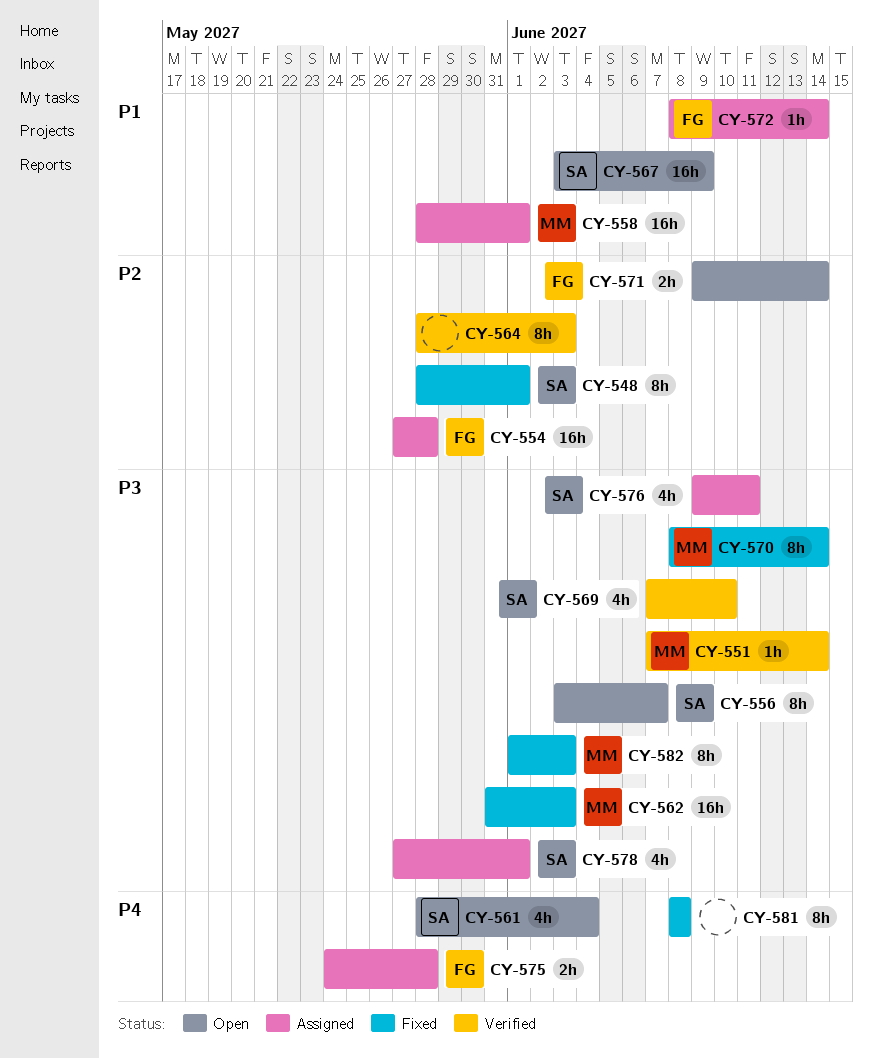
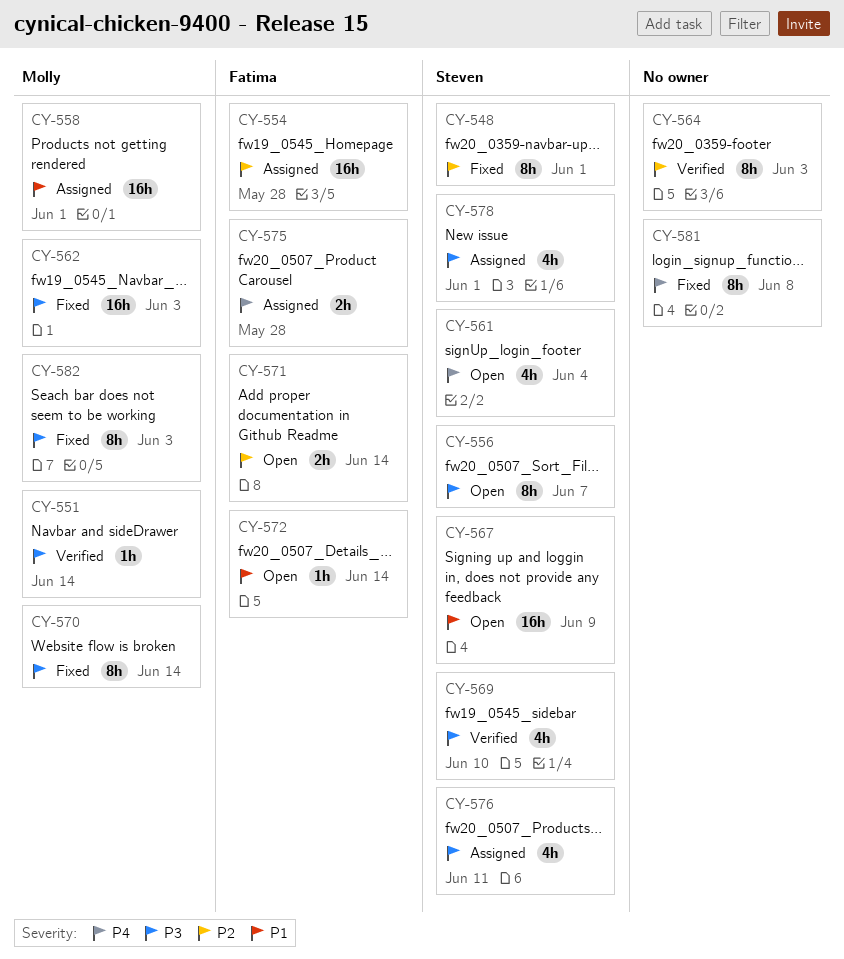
CY-572, status: Assigned -> Open

